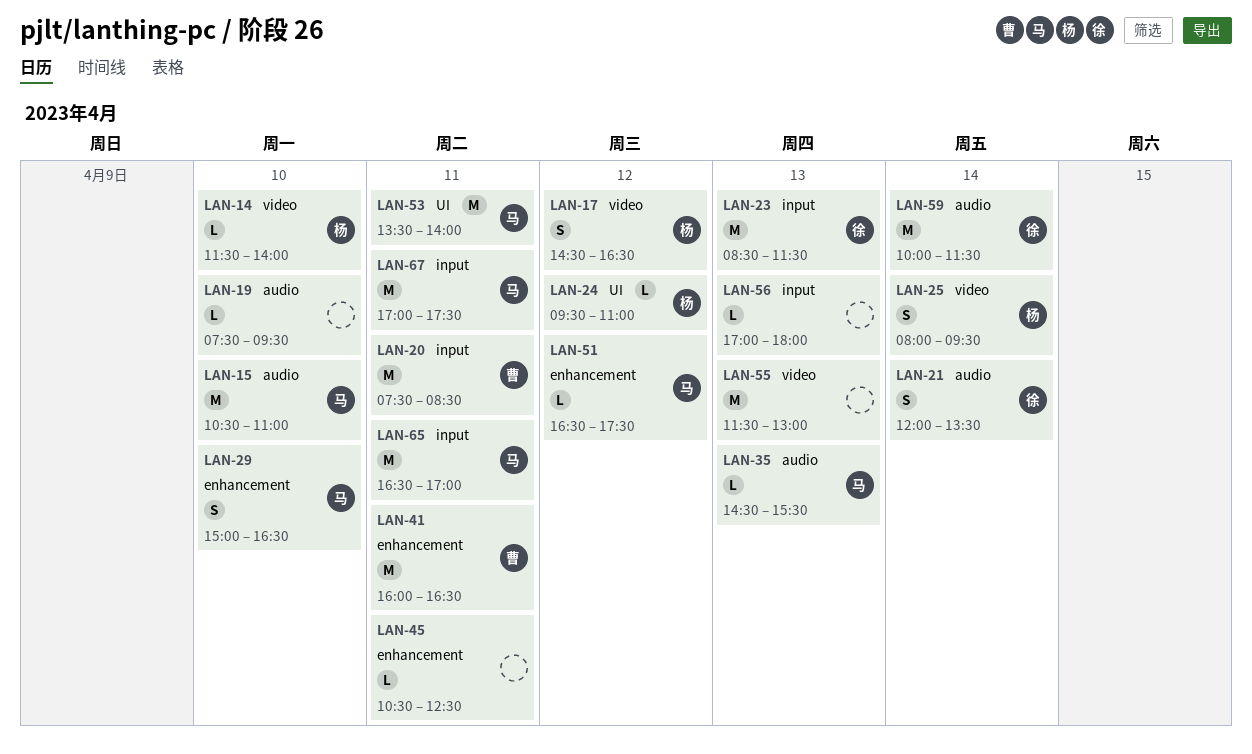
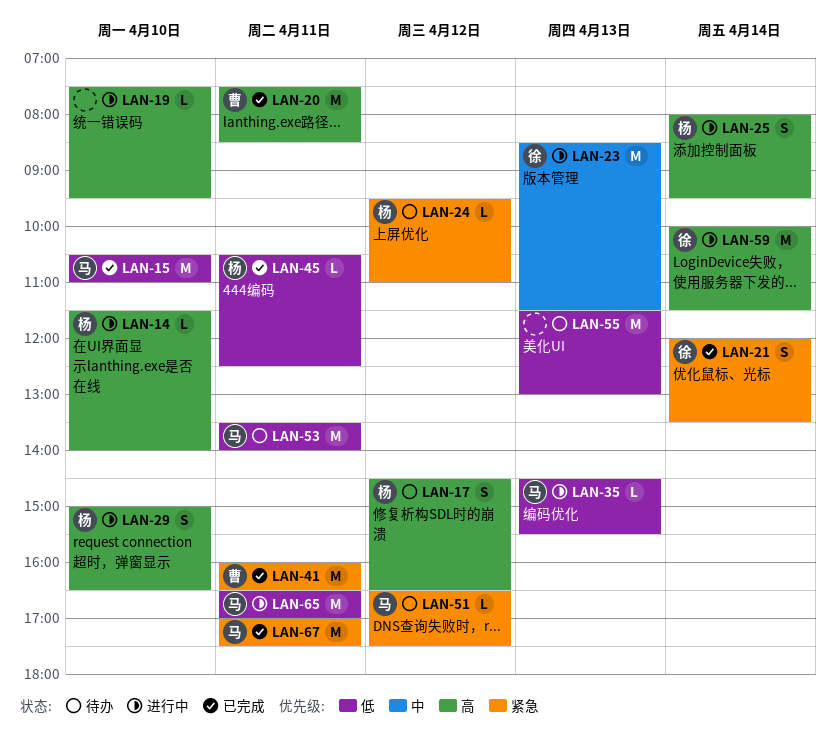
LAN-29, owner: 马 -> 杨
LAN-45, owner: none -> 杨
LAN-56: present -> none

